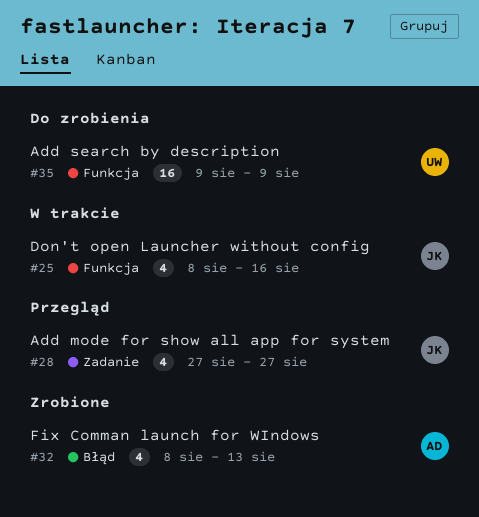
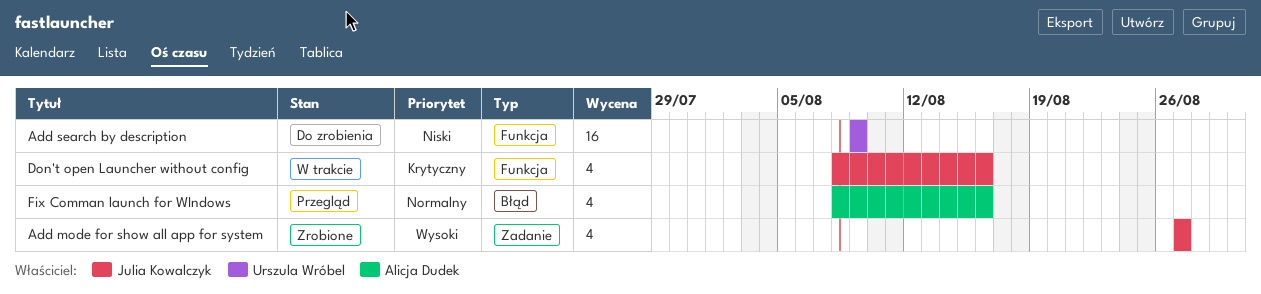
Add mode for show all app for system, status: Przegląd -> Zrobione
Fix Comman launch for WIndows, status: Zrobione -> Przegląd
Fix Comman launch for WIndows, due: Aug 13 -> Aug 16

